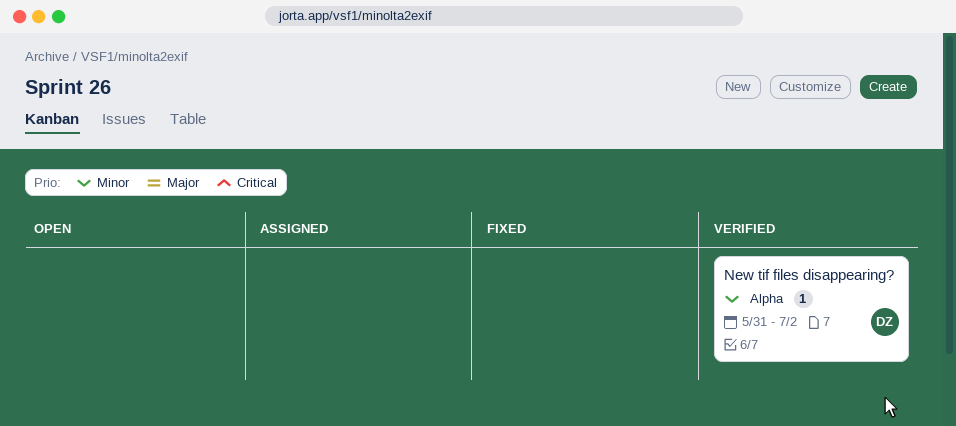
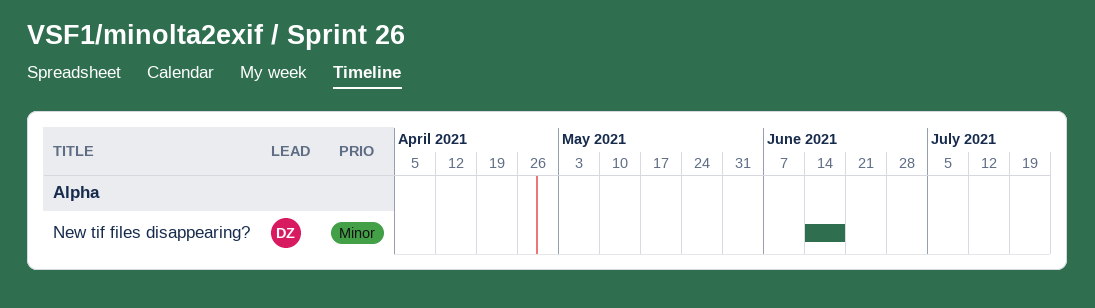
New tif files disappearing?, start: May 31 -> Jun 14
New tif files disappearing?, due: Jul 2 -> Jun 18

